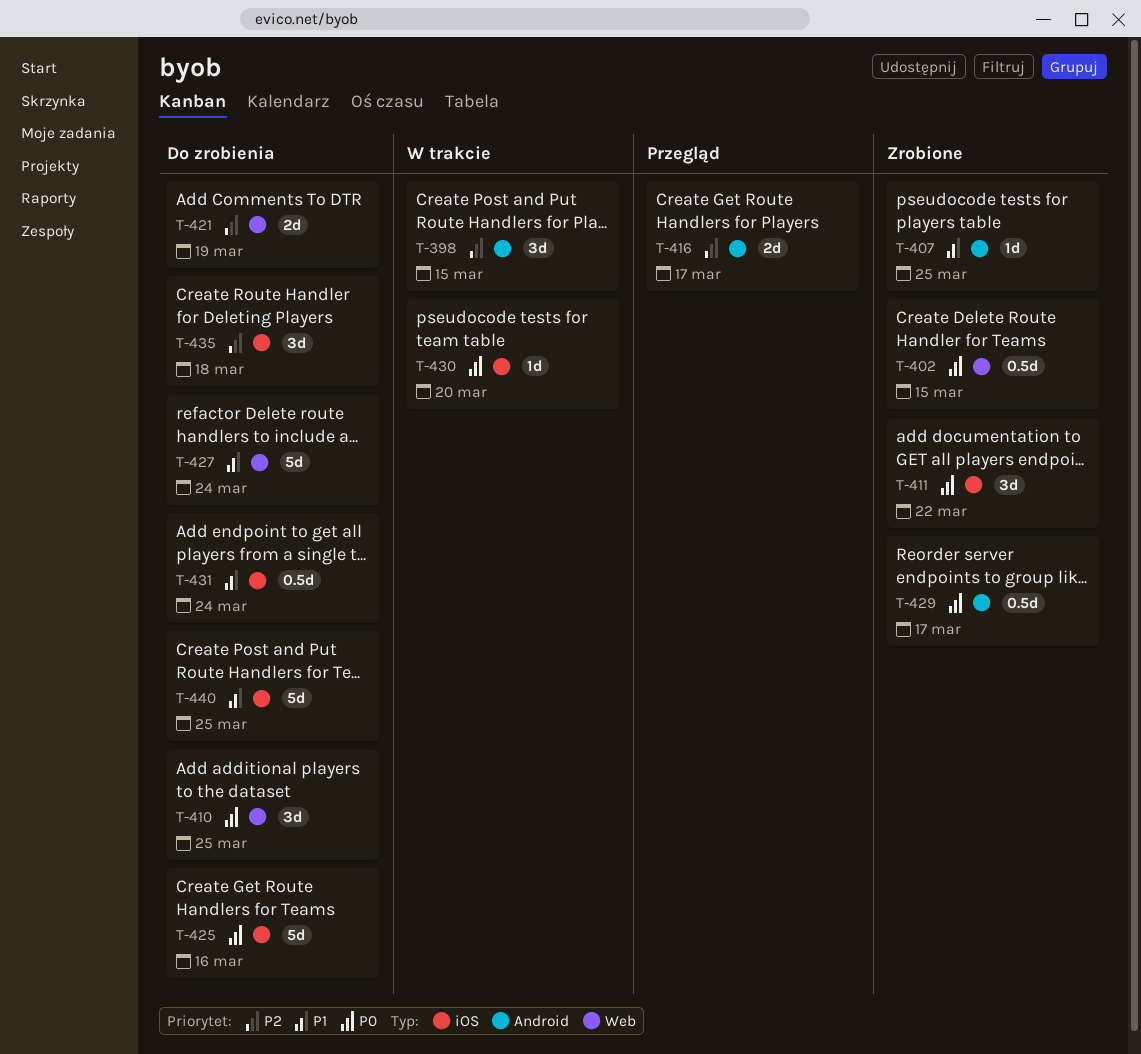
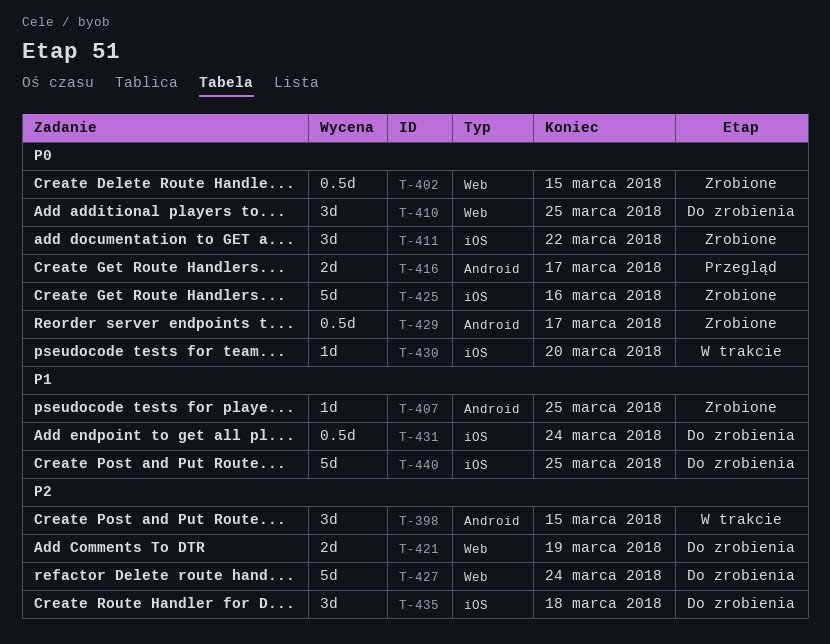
T-416, priority: P2 -> P0
T-425, status: Do zrobienia -> Zrobione
T-427, priority: P1 -> P2

